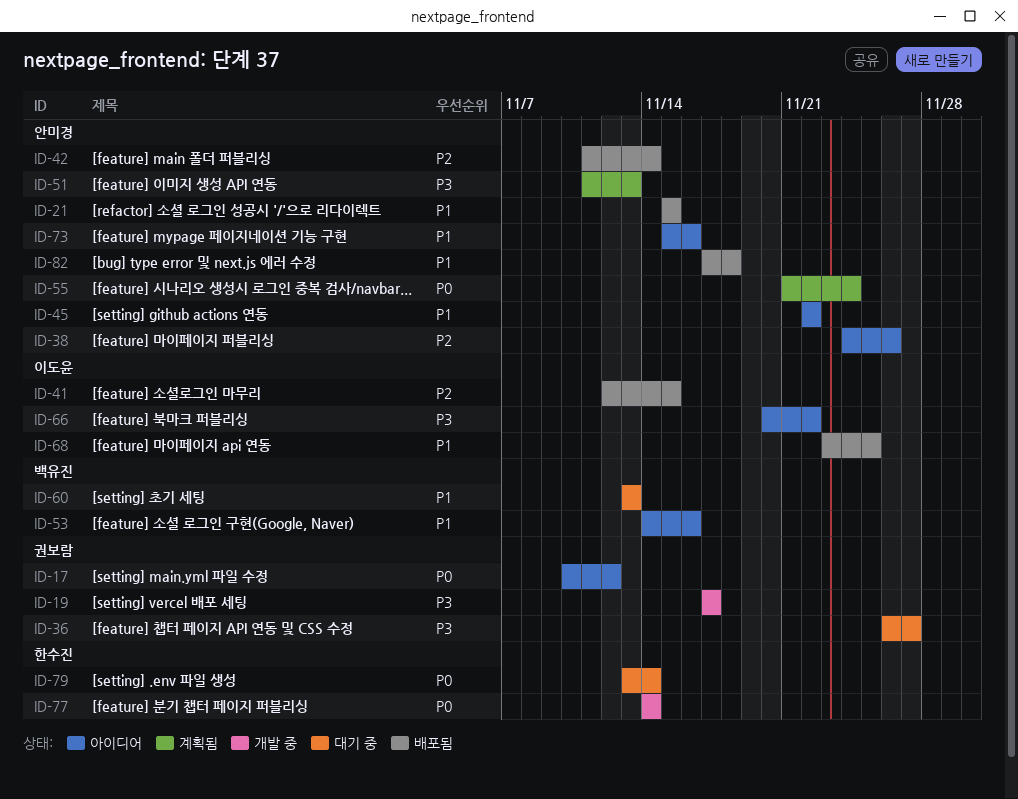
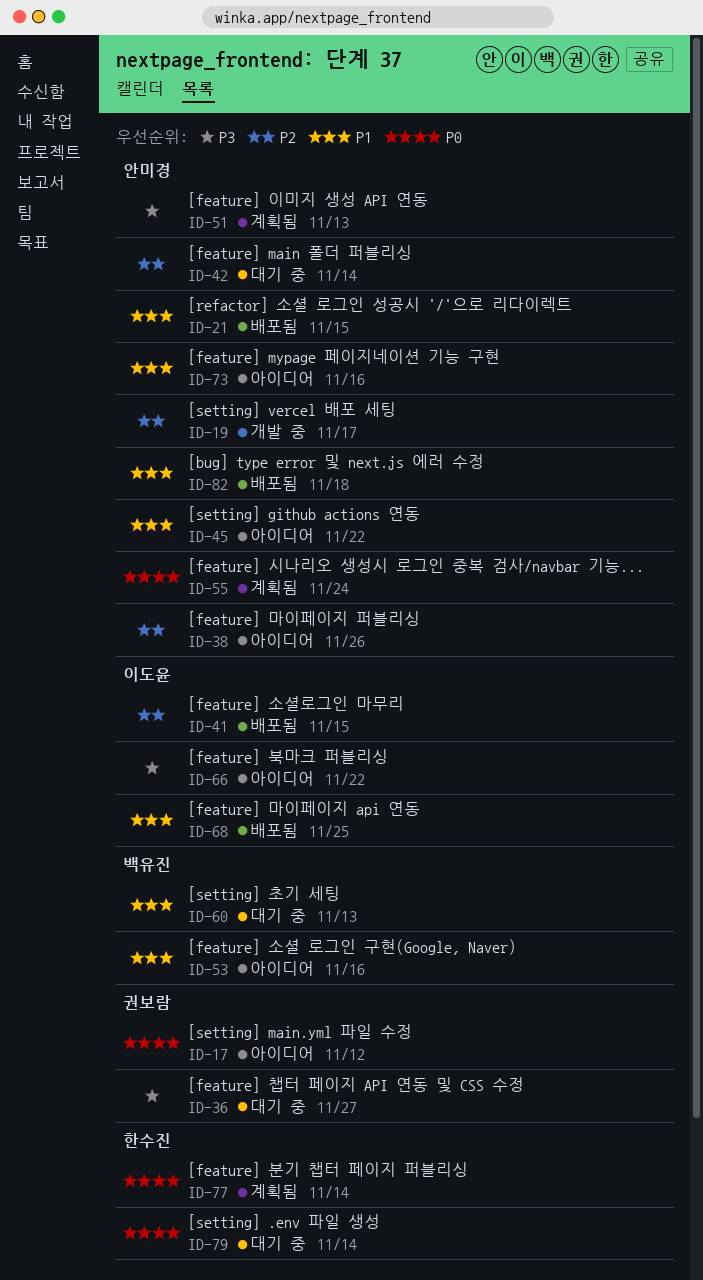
ID-19, owner: 권보람 -> 안미경
ID-19, priority: P3 -> P2
ID-42, status: 배포됨 -> 대기 중
ID-77, status: 개발 중 -> 계획됨

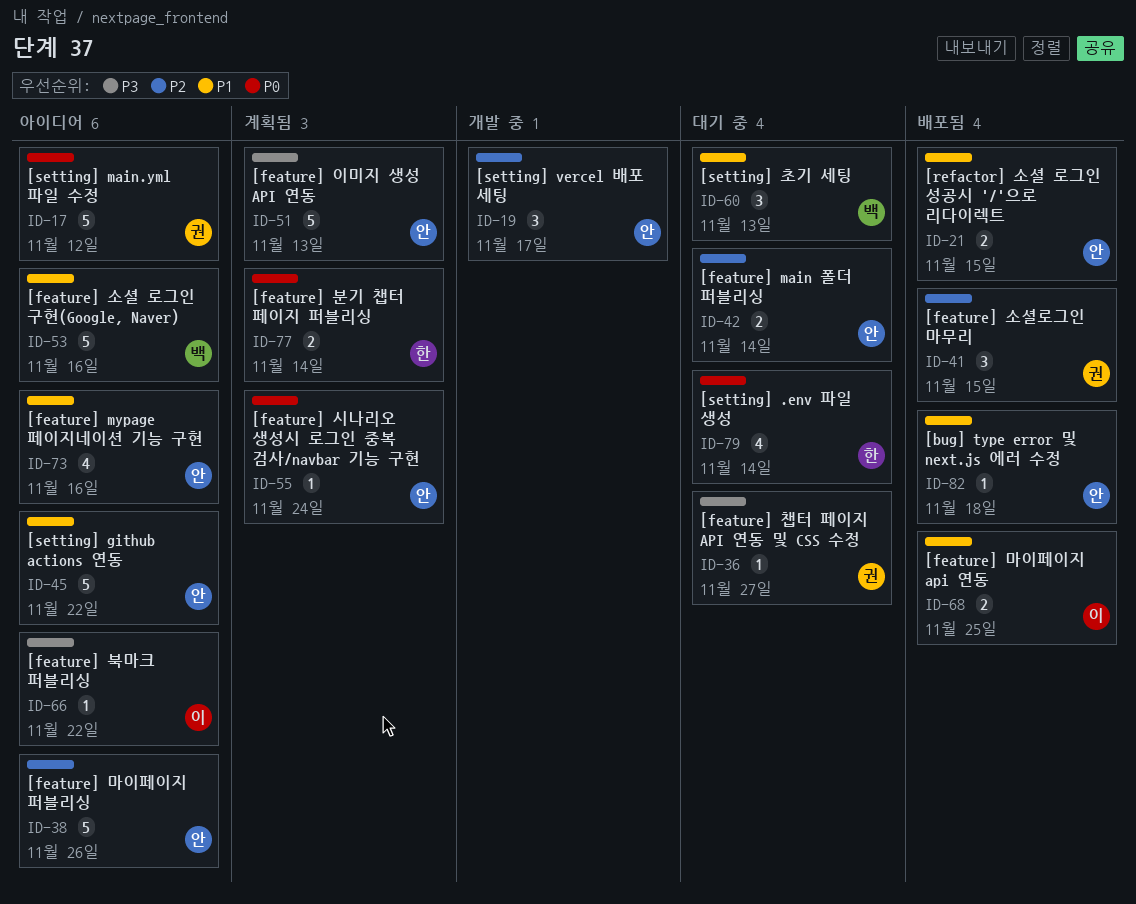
ID-41, owner: 이도윤 -> 권보람

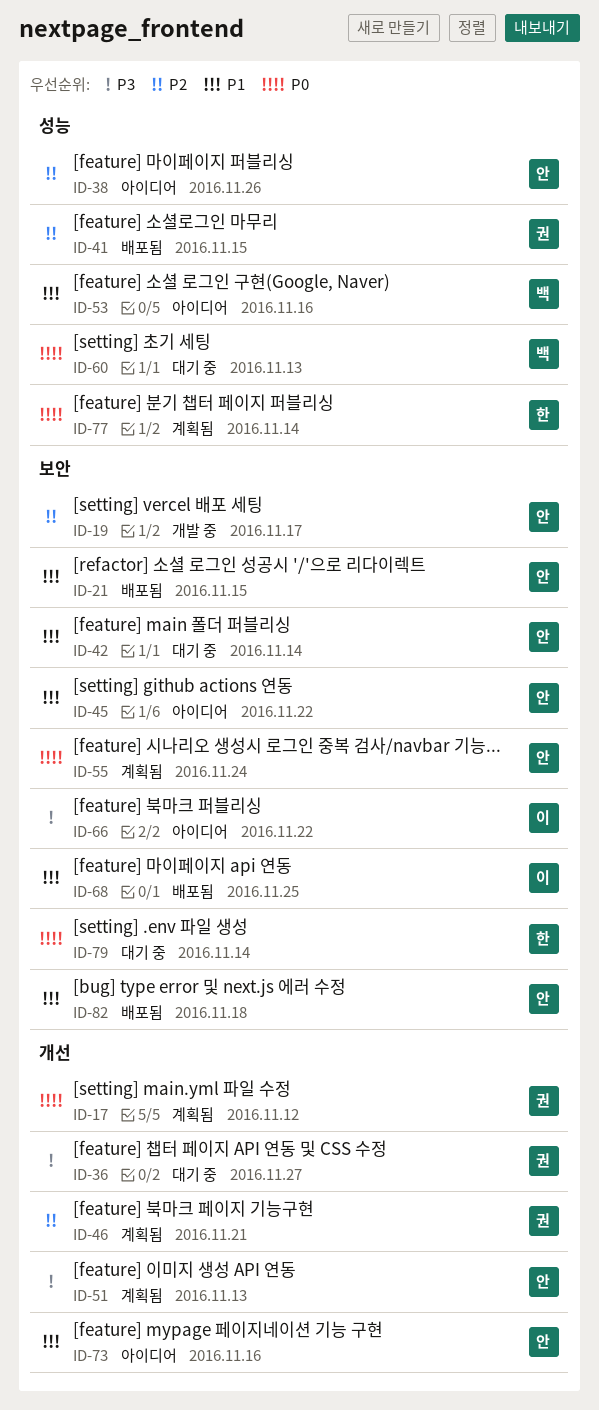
ID-17, status: 아이디어 -> 계획됨
ID-42, priority: P2 -> P1
ID-46: none -> present
ID-60, priority: P1 -> P0

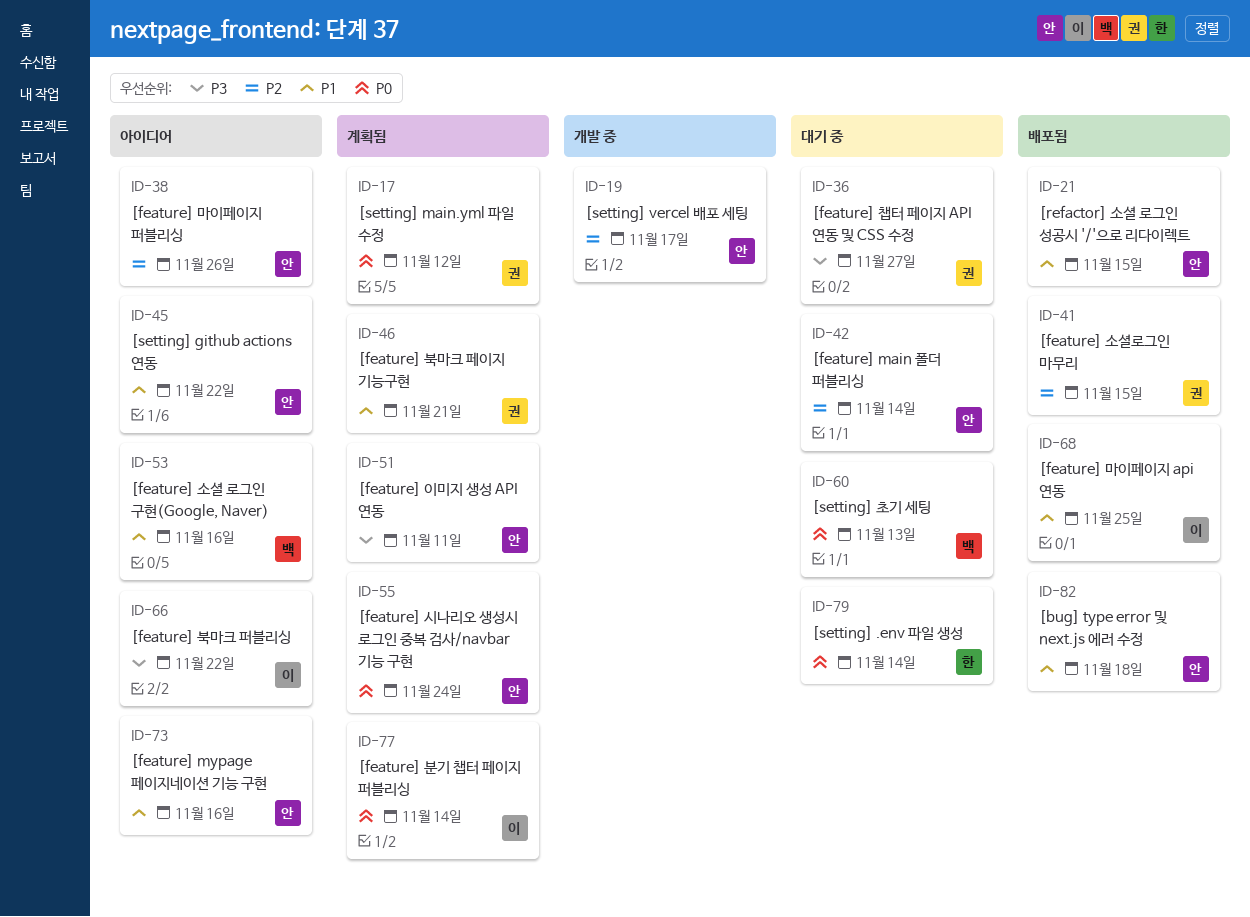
ID-42, priority: P1 -> P2
ID-46, priority: P2 -> P1
ID-51, due: Nov 13 -> Nov 11
ID-77, owner: 한 -> 이

